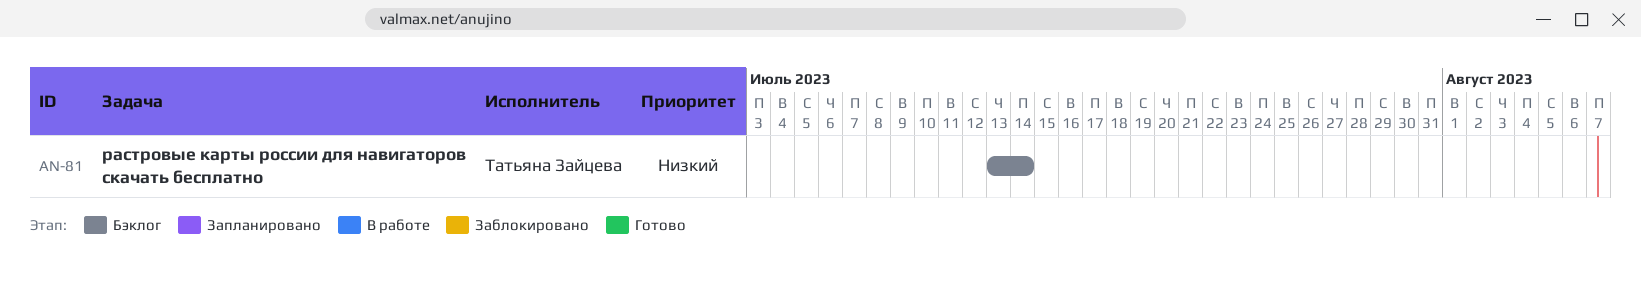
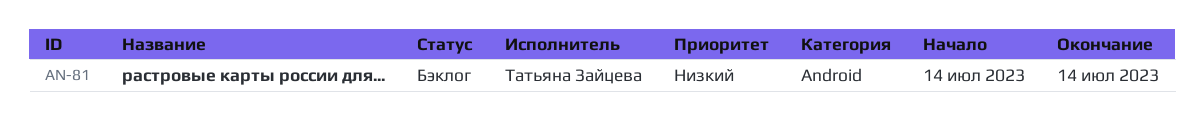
AN-81, start: Jul 13 -> Jul 14

